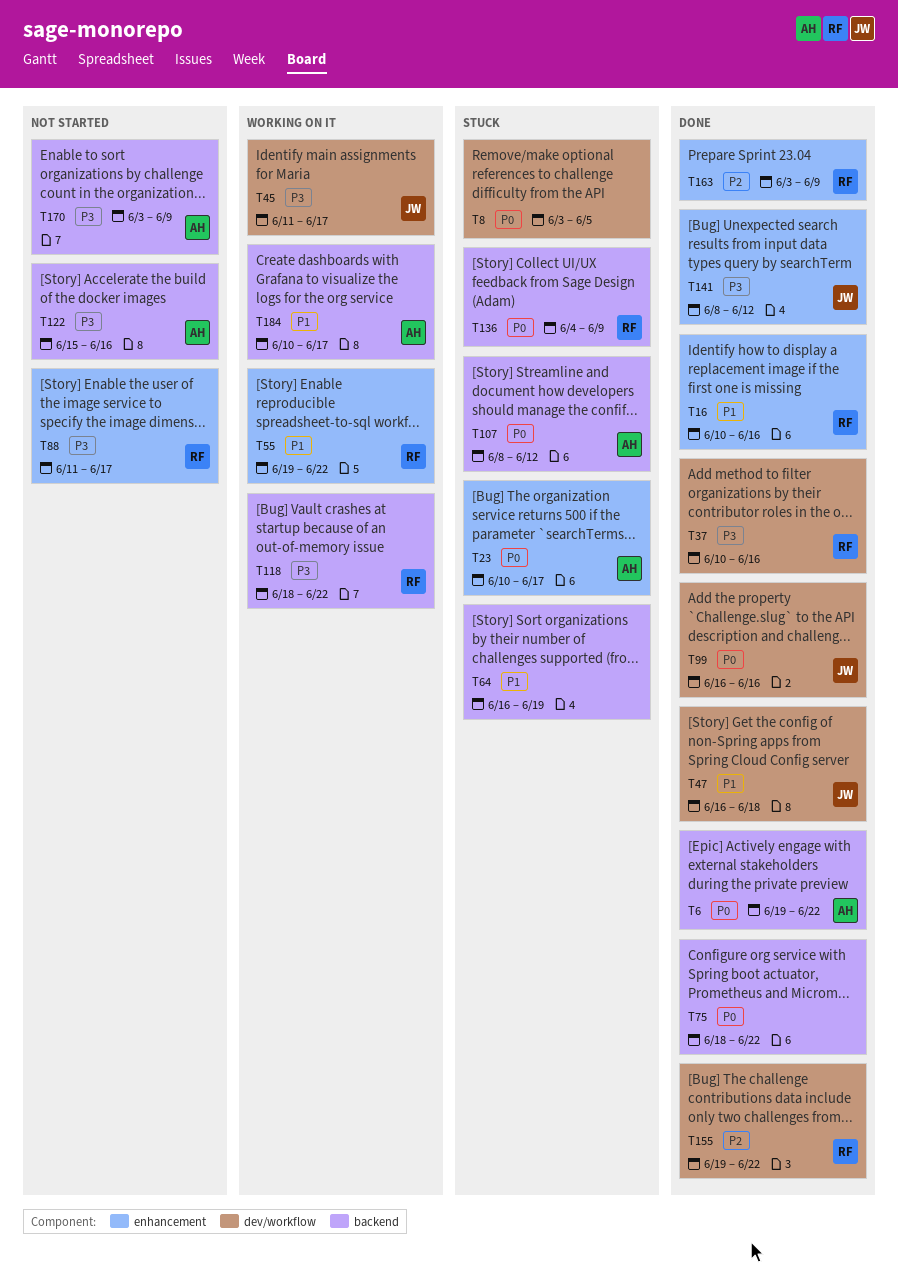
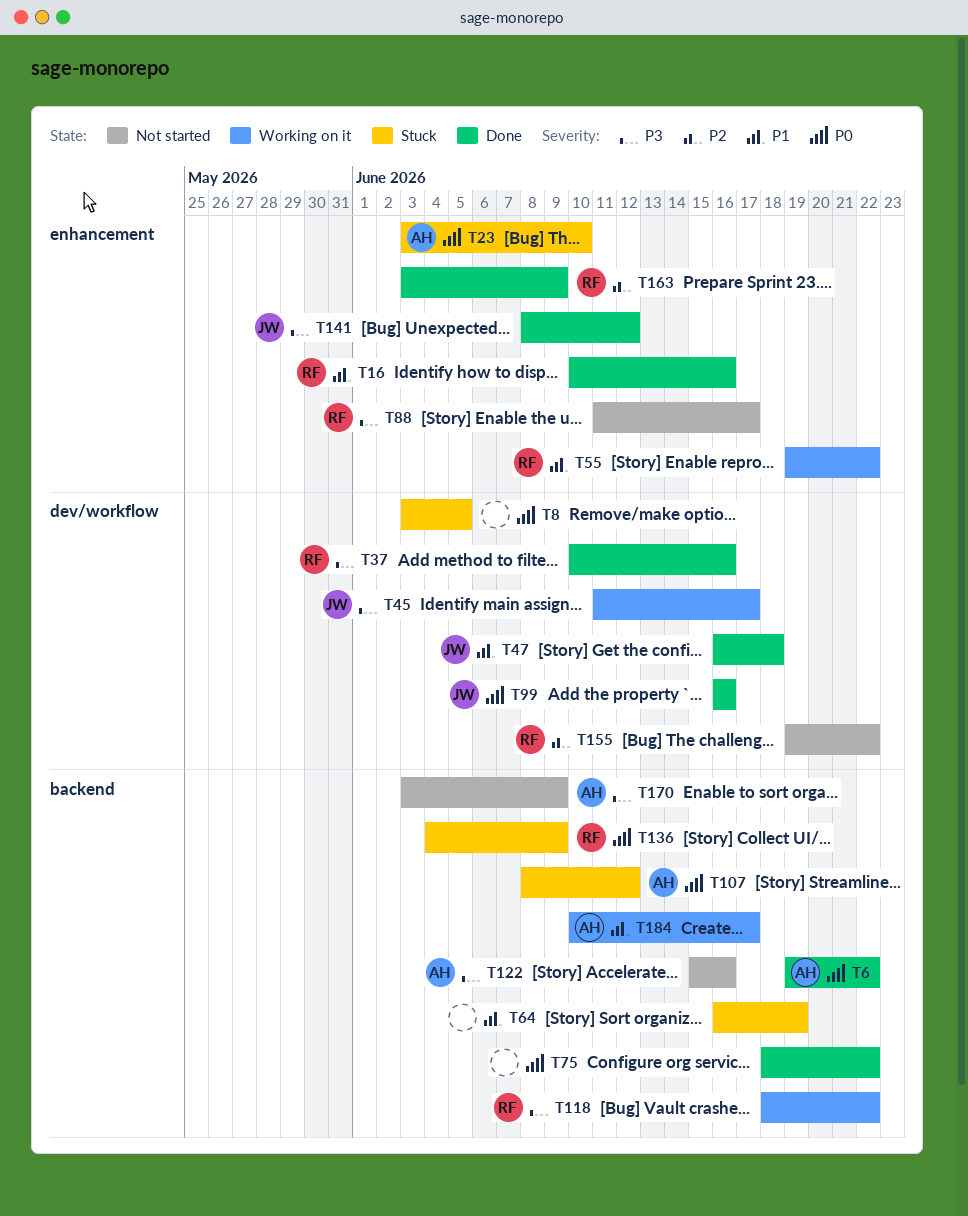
T23, start: Jun 10 -> Jun 3
T23, due: Jun 17 -> Jun 10
T155, status: Done -> Not started

